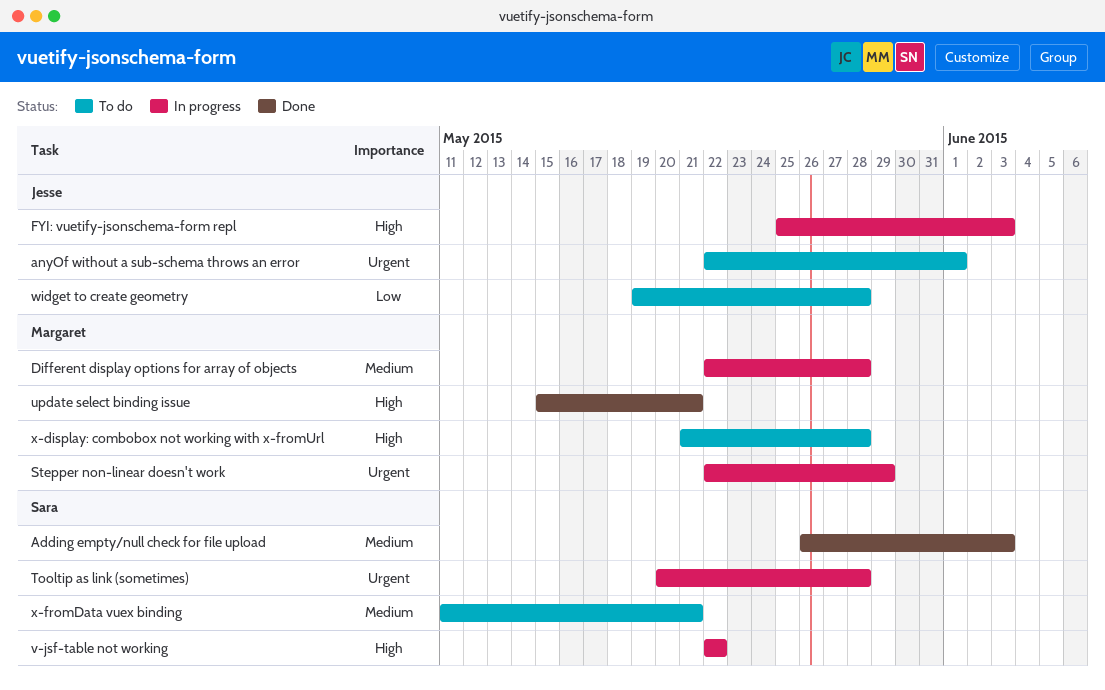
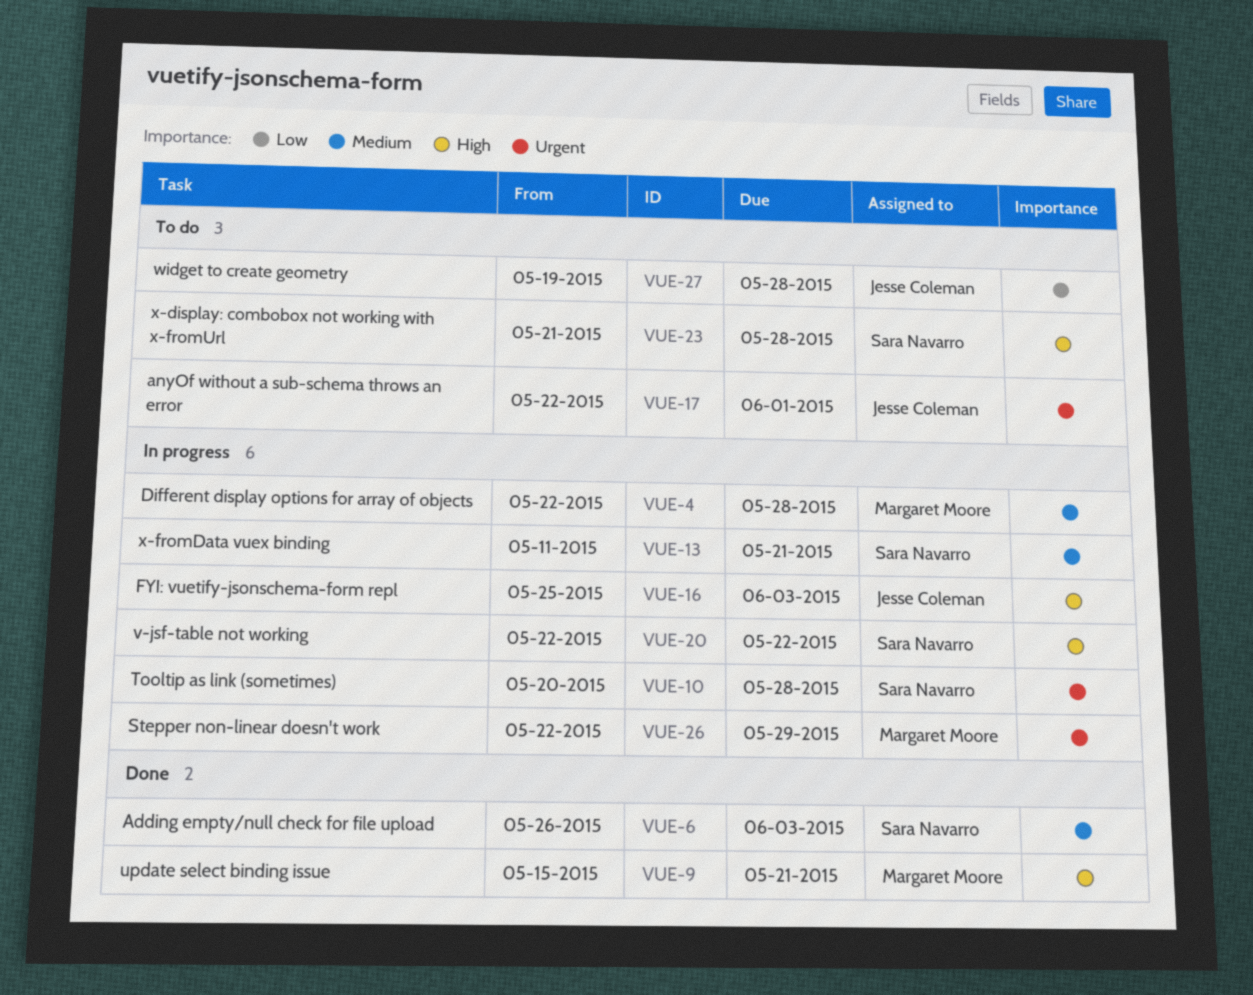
x-display: combobox not working with x-fromUrl, owner: Margaret Moore -> Sara Navarro
x-fromData vuex binding, status: To do -> In progress

